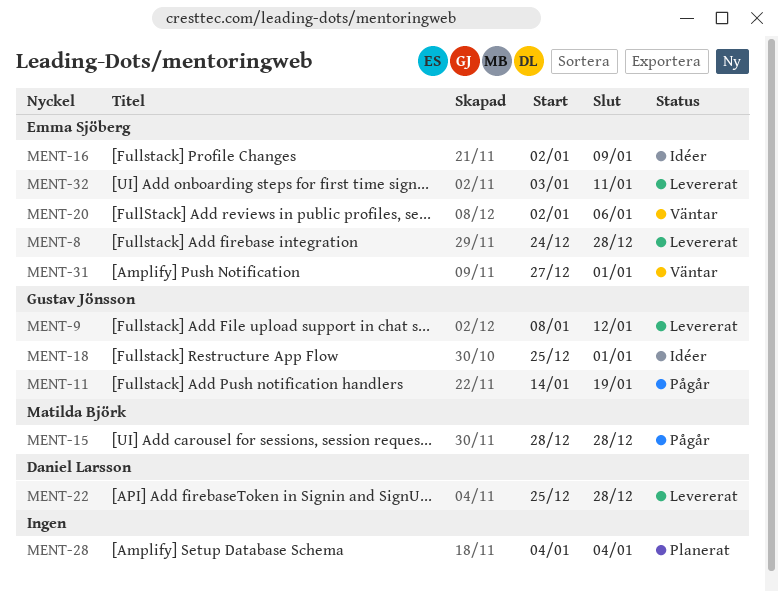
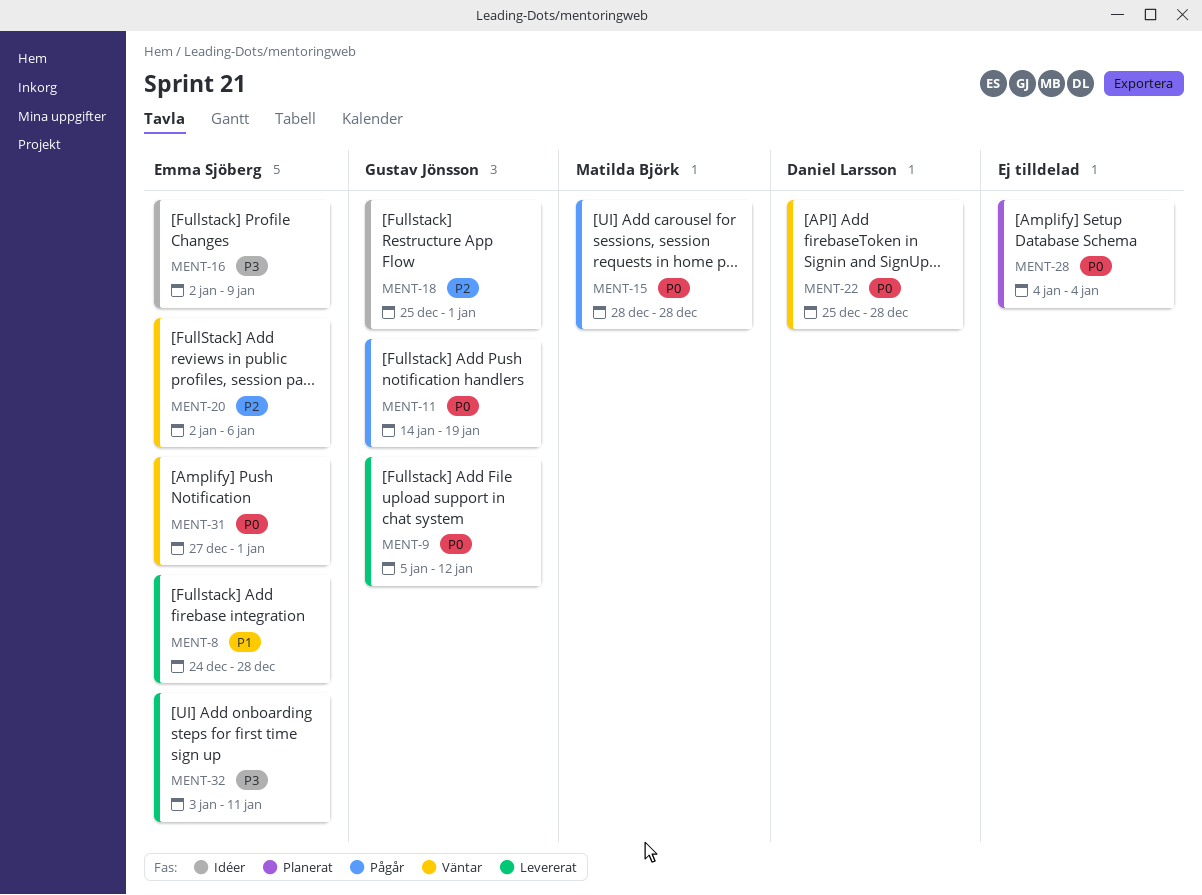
MENT-9, start: Jan 8 -> Jan 5
MENT-22, status: Levererat -> Väntar

